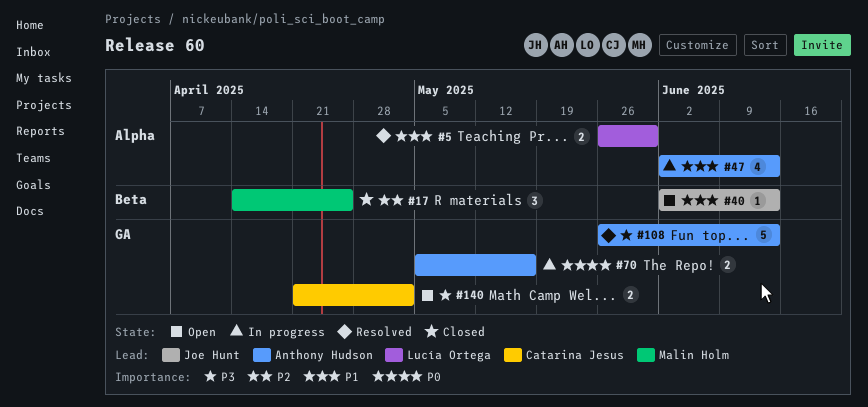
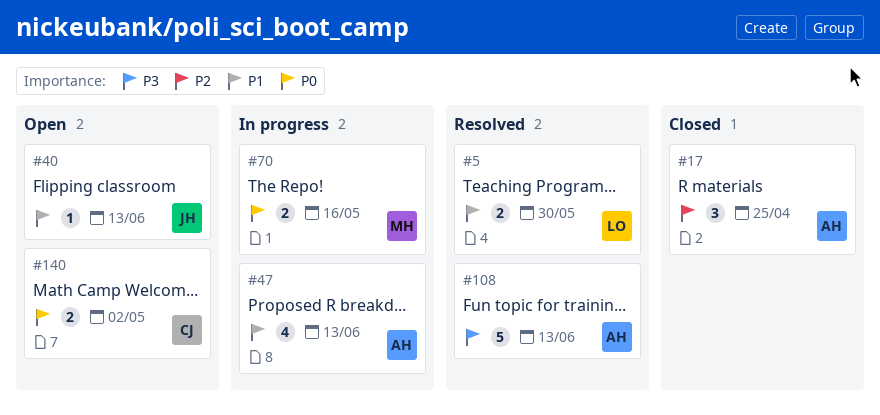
#17, owner: Malin Holm -> Anthony Hudson
#70, owner: Anthony Hudson -> Malin Holm
#140, priority: P3 -> P0

